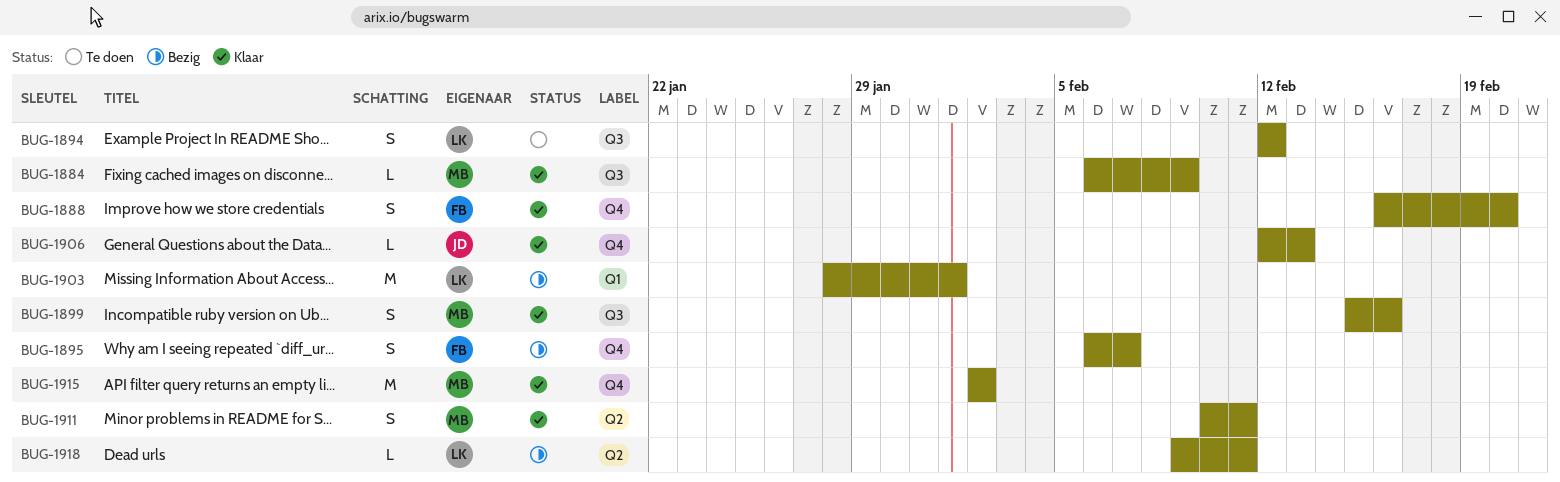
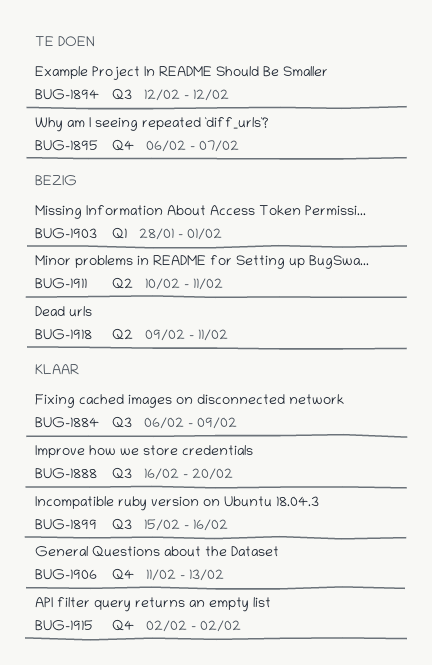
BUG-1888, label: Q4 -> Q3
BUG-1895, status: Bezig -> Te doen
BUG-1906, start: Feb 12 -> Feb 11
BUG-1911, status: Klaar -> Bezig

